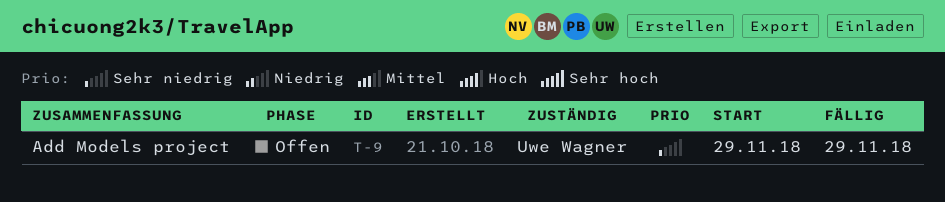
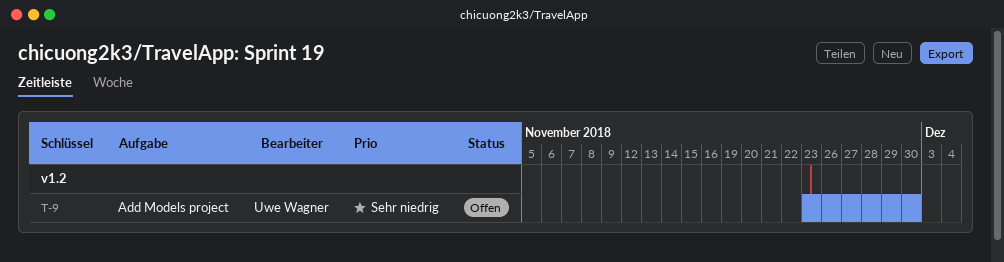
T-9, start: Nov 29 -> Nov 23
T-9, due: Nov 29 -> Nov 30

